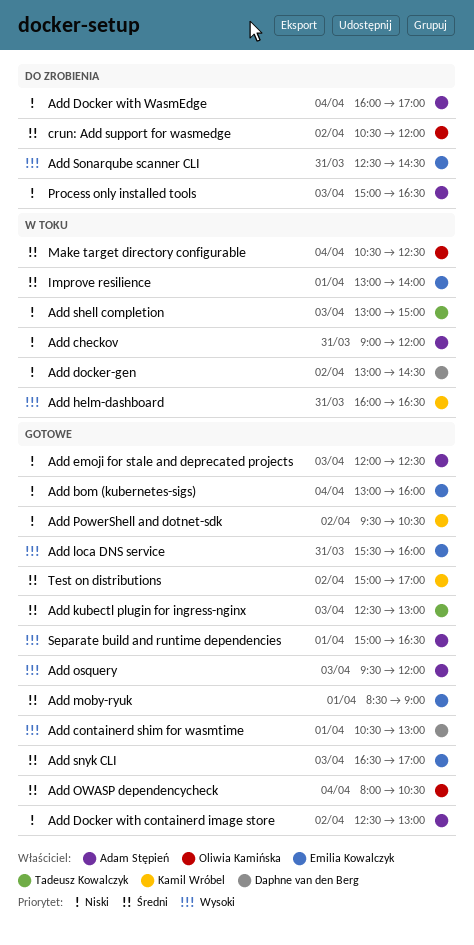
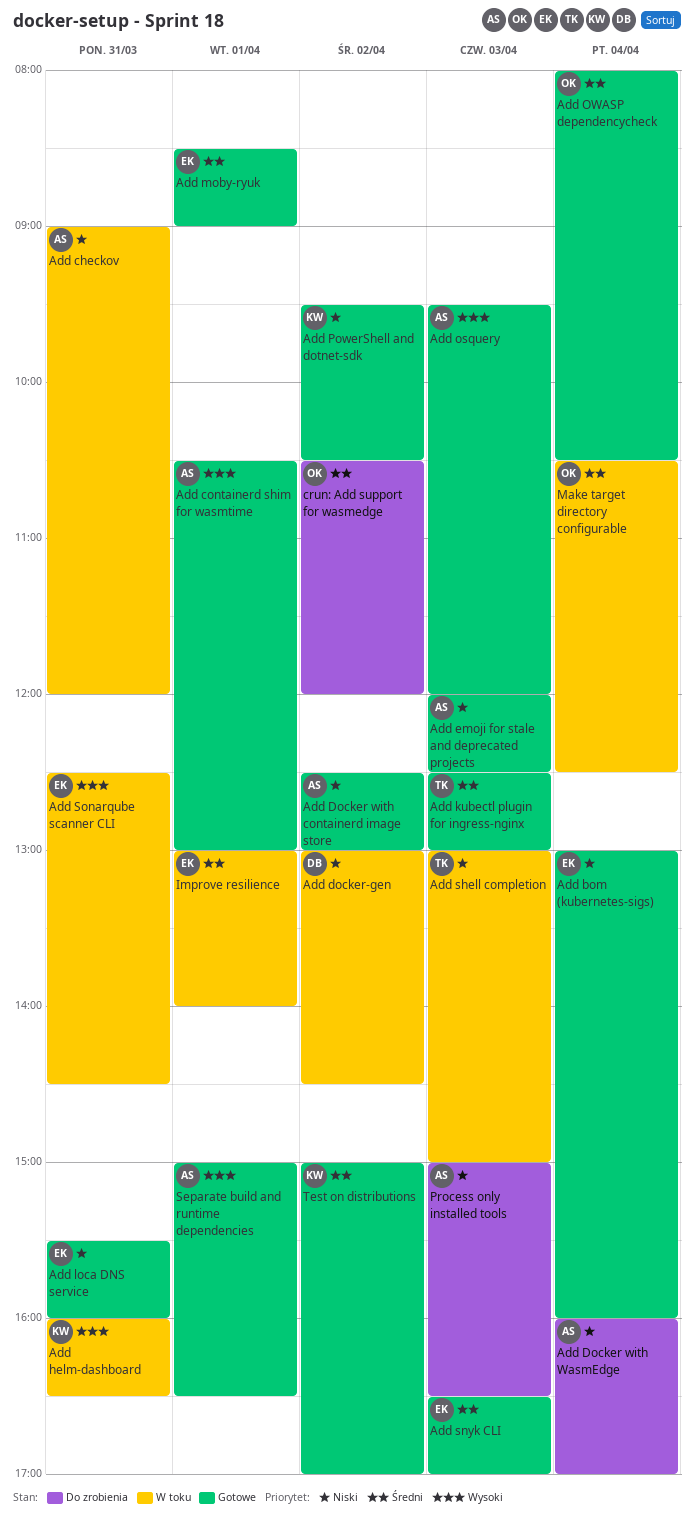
Add containerd shim for wasmtime, owner: Daphne van den Berg -> Adam Stępień
Add loca DNS service, priority: Wysoki -> Niski
Add Sonarqube scanner CLI, status: Do zrobienia -> W toku

